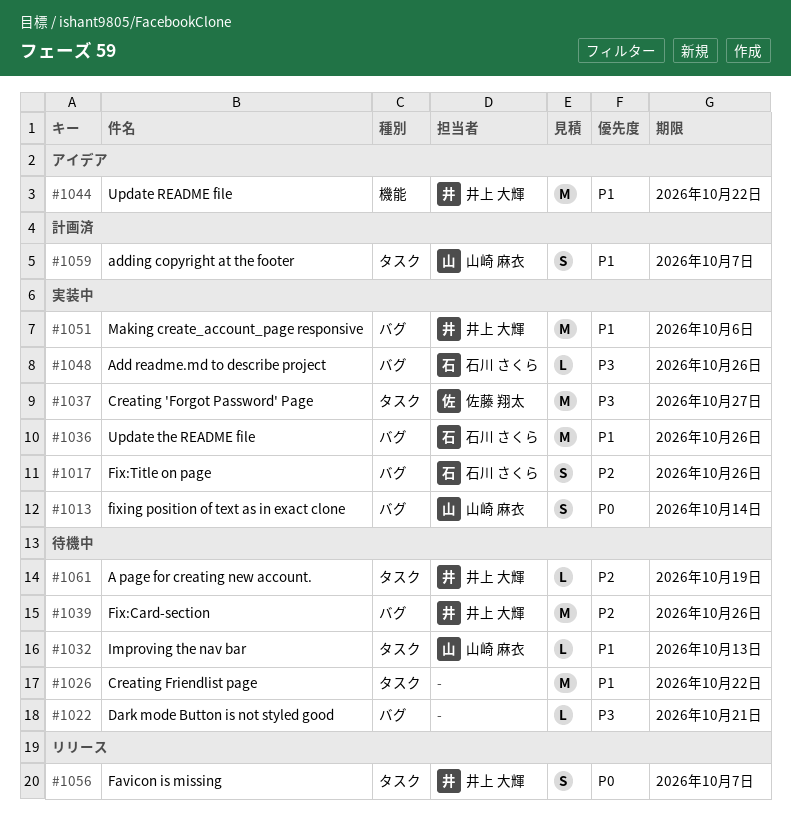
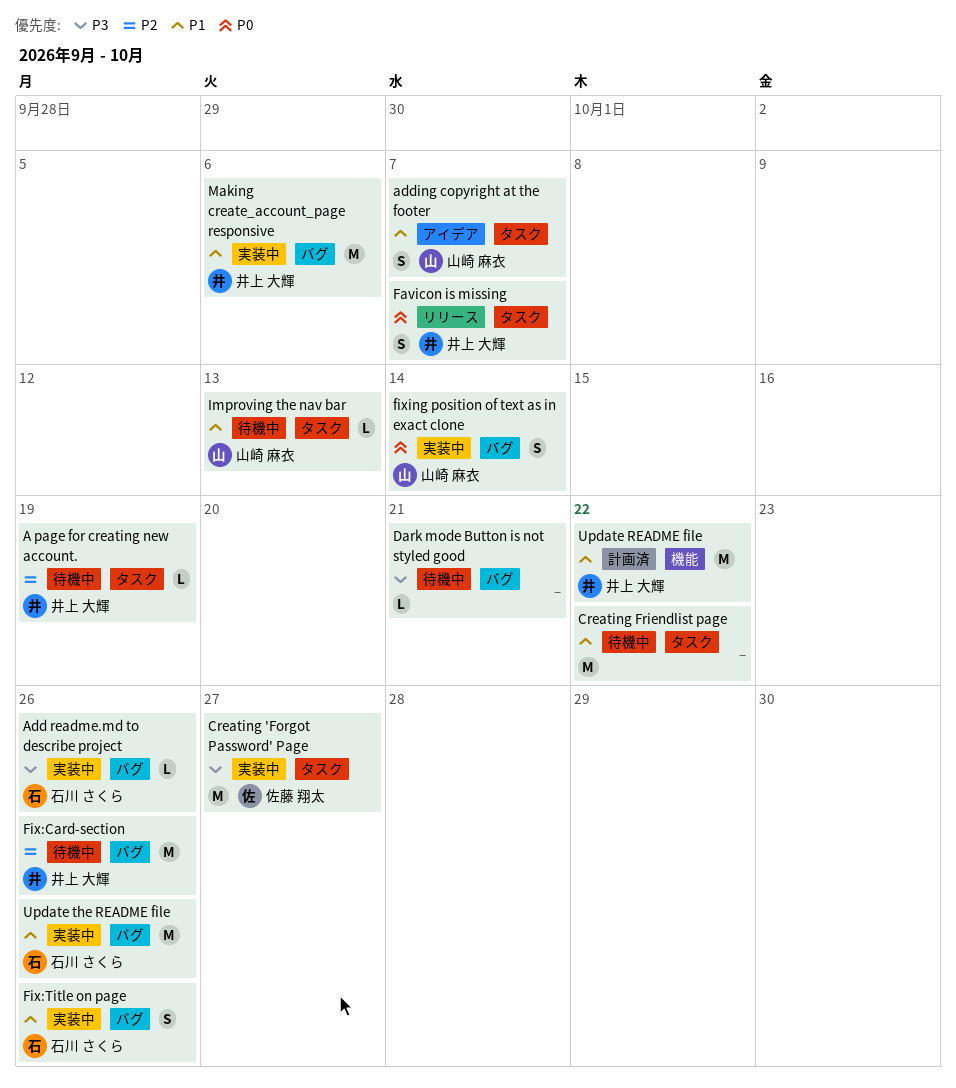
adding copyright at the footer, status: 計画済 -> アイデア
Fix:Title on page, priority: P2 -> P1
Update README file, status: アイデア -> 計画済

